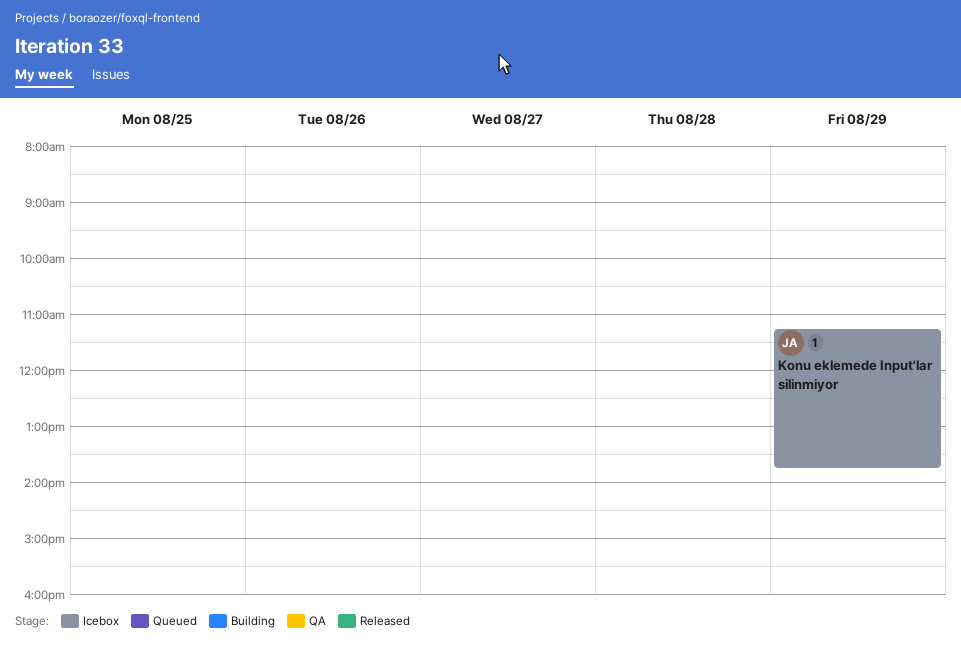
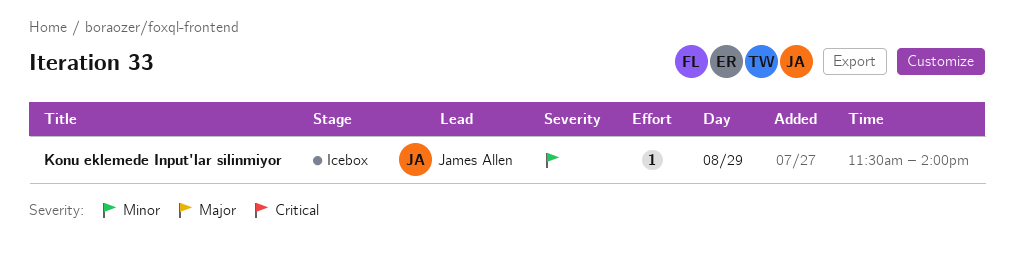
Konu eklemede Input'lar silinmiyor, begins: 11:15 -> 11:30
Konu eklemede Input'lar silinmiyor, ends: 13:45 -> 14:00

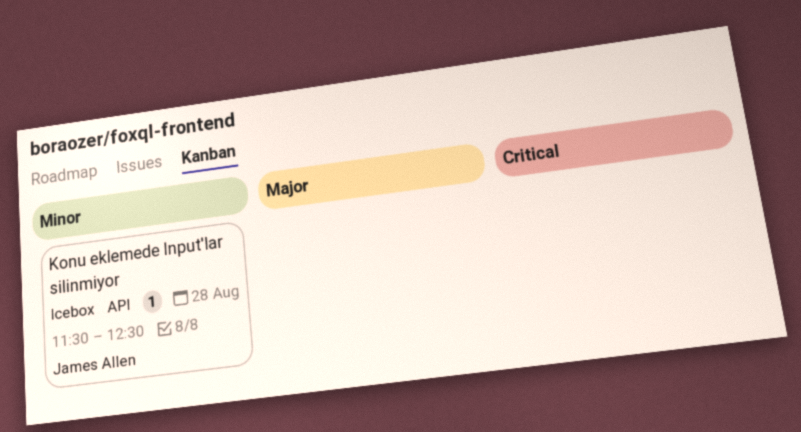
Konu eklemede Input'lar silinmiyor, day: Aug 29 -> Aug 28
Konu eklemede Input'lar silinmiyor, ends: 14:00 -> 12:30

